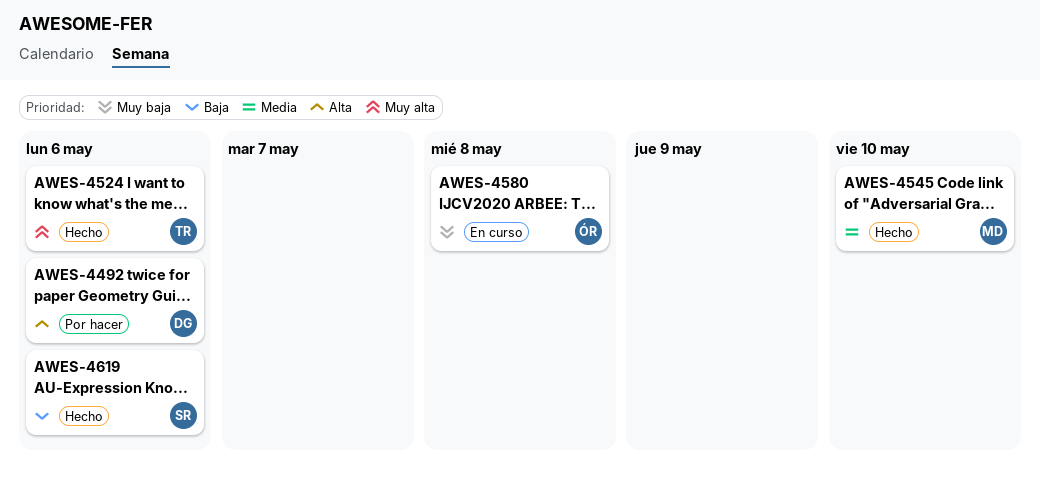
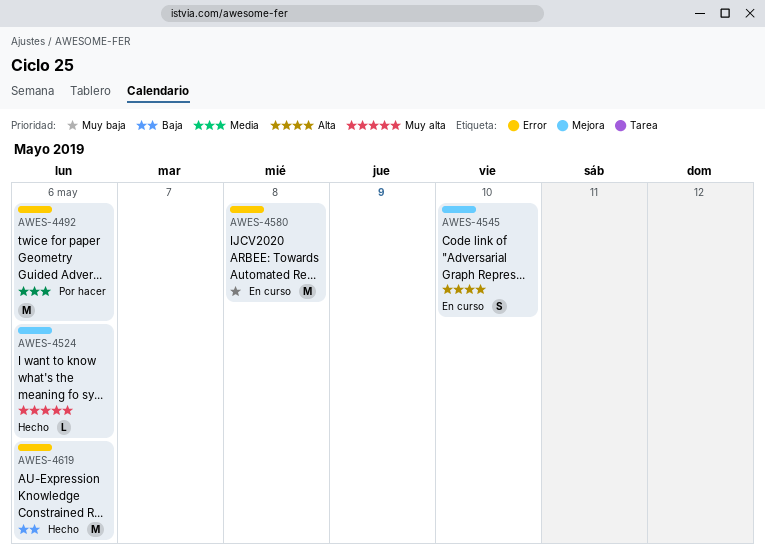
AWES-4492, priority: Alta -> Media
AWES-4545, status: Hecho -> En curso
AWES-4545, priority: Media -> Alta

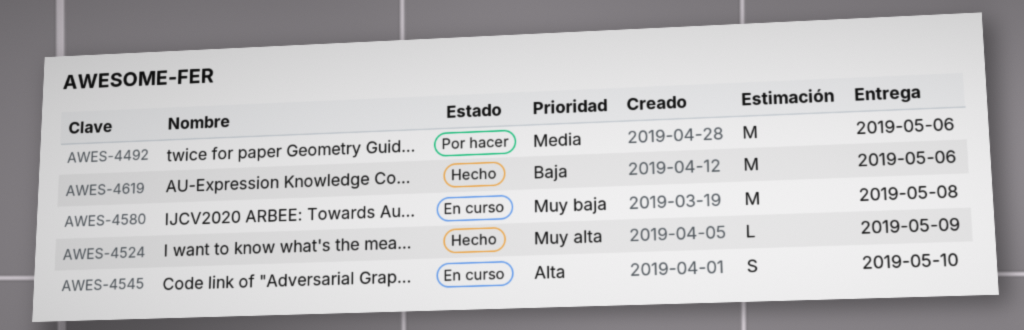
AWES-4524, due: May 6 -> May 9

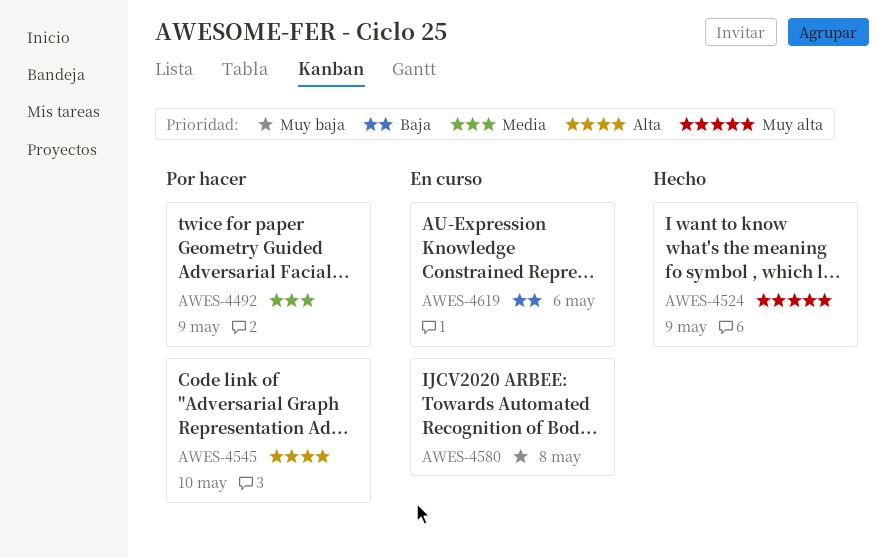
AWES-4492, due: May 6 -> May 9
AWES-4545, status: En curso -> Por hacer
AWES-4619, status: Hecho -> En curso

